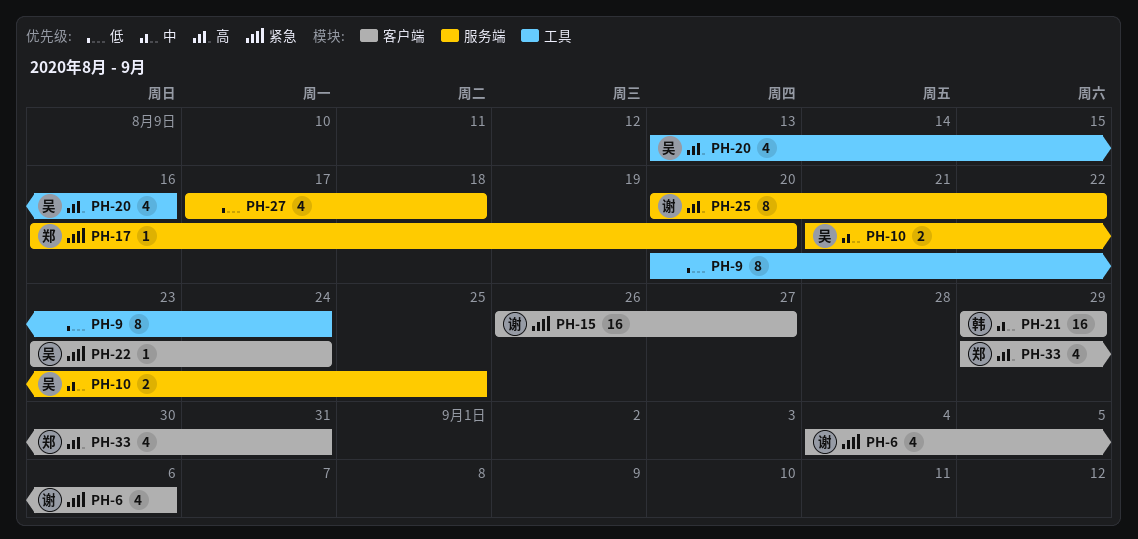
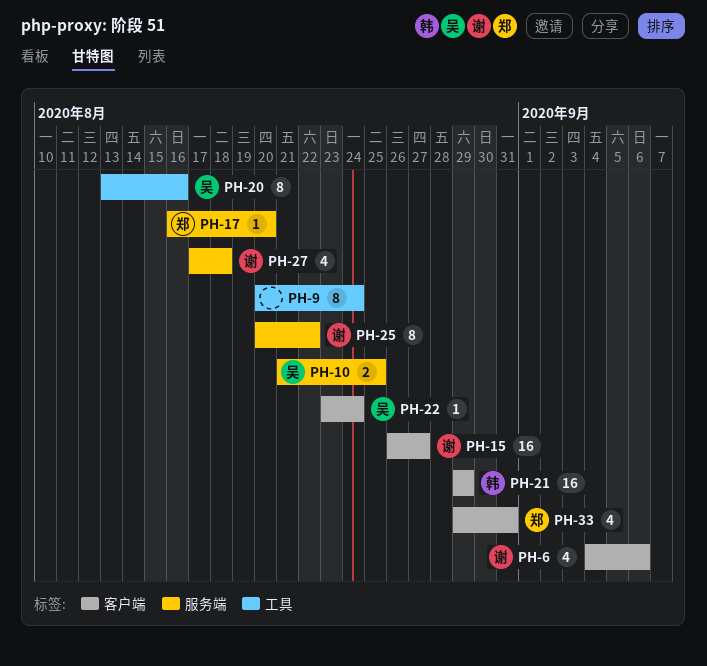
PH-20, estimate: 4 -> 8
PH-27, owner: none -> 谢

